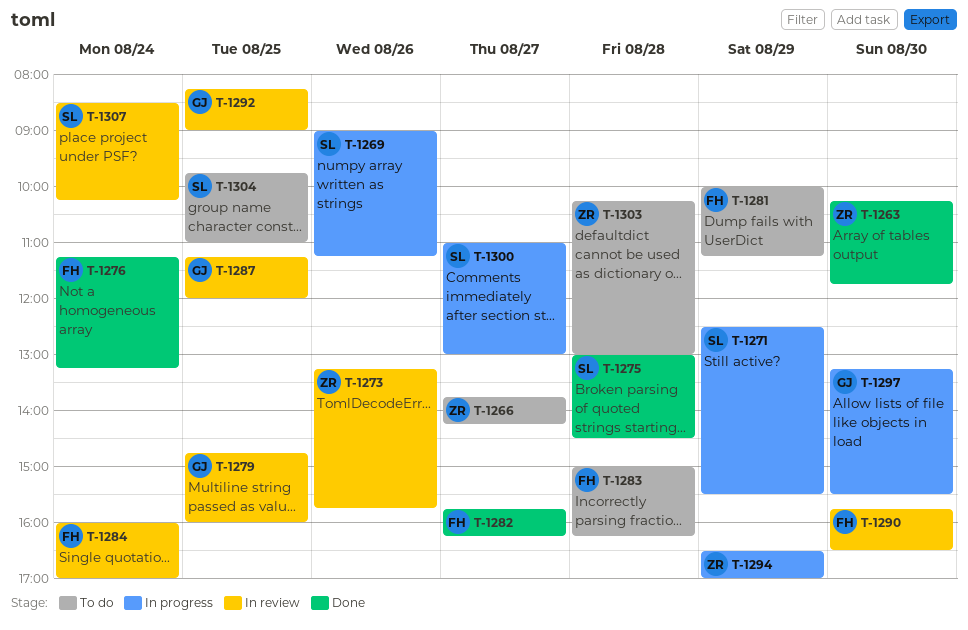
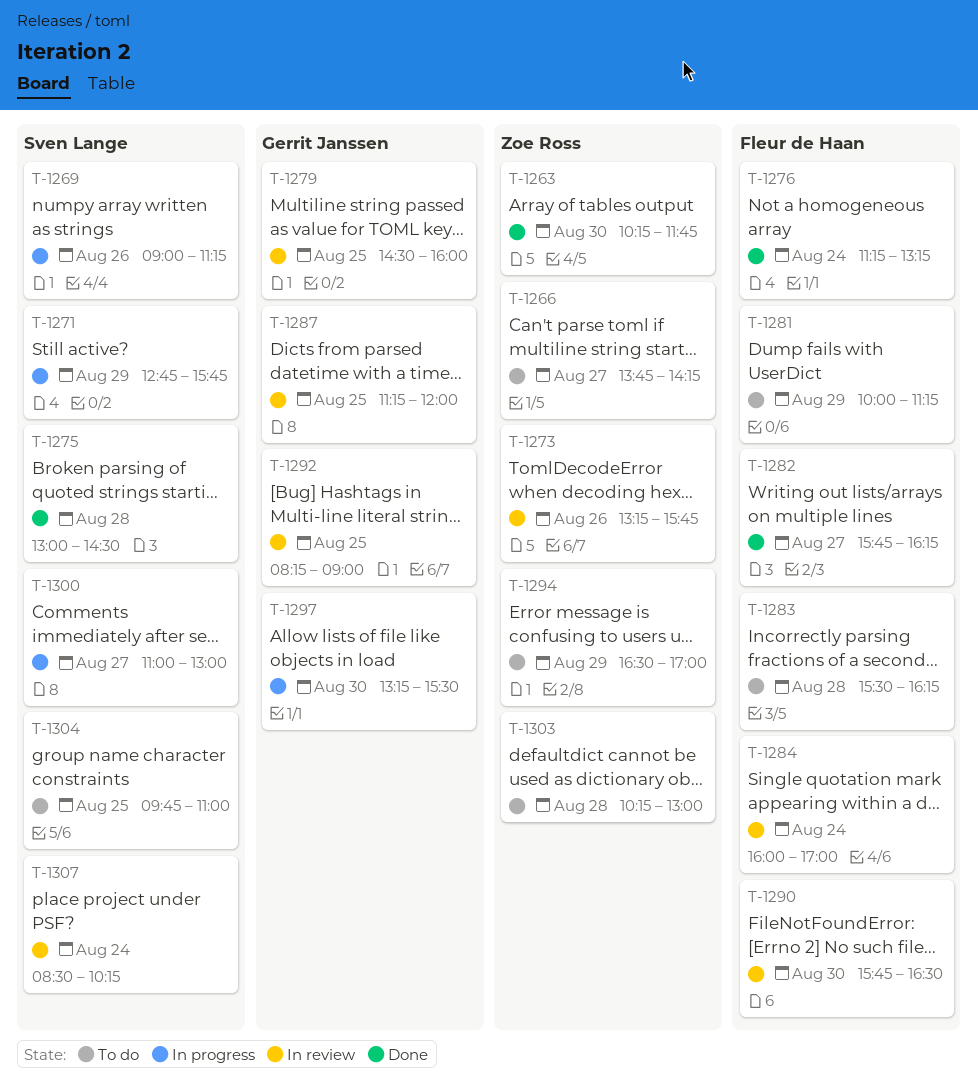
T-1271, begins: 12:30 -> 12:45
T-1271, ends: 15:30 -> 15:45
T-1279, begins: 14:45 -> 14:30
T-1283, begins: 15:00 -> 15:30
T-1294, status: In progress -> To do

